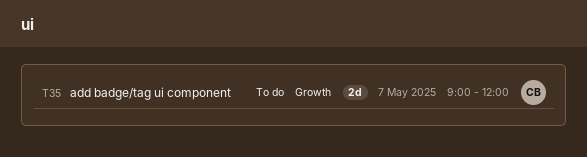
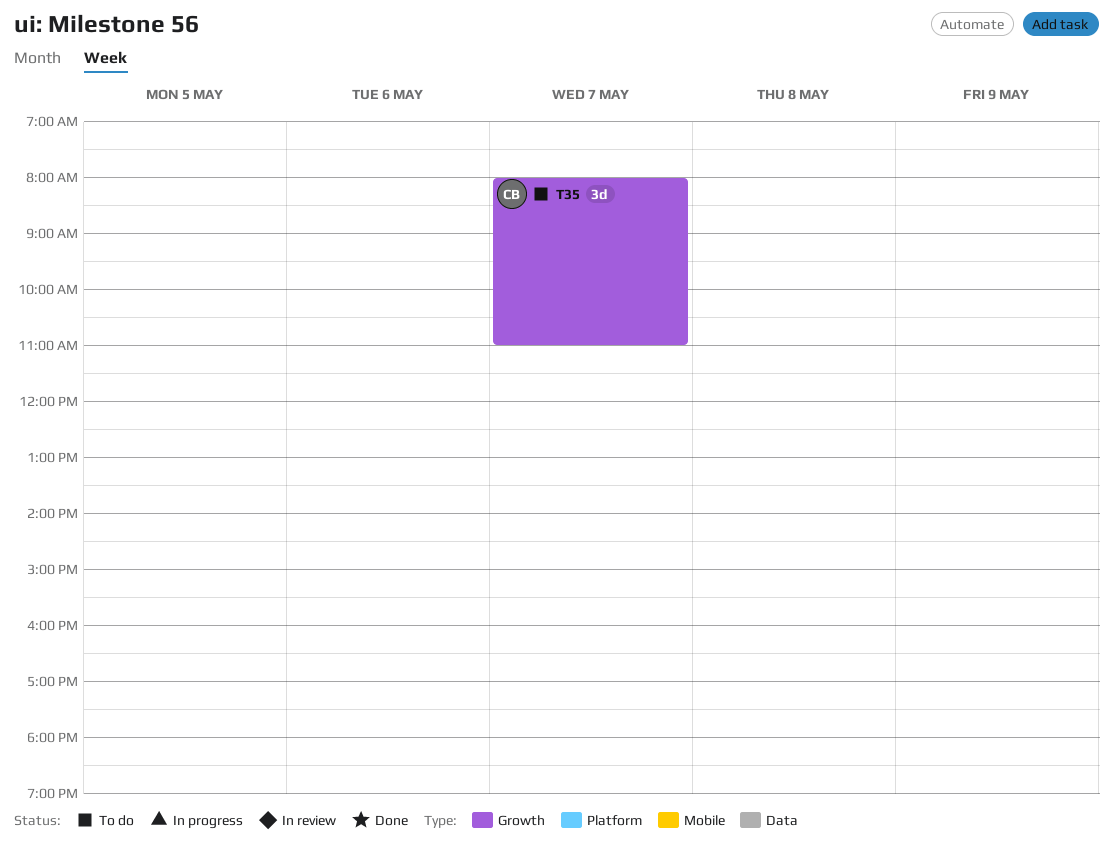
T35, estimate: 2d -> 3d
T35, begins: 09:00 -> 08:00
T35, ends: 12:00 -> 11:00

